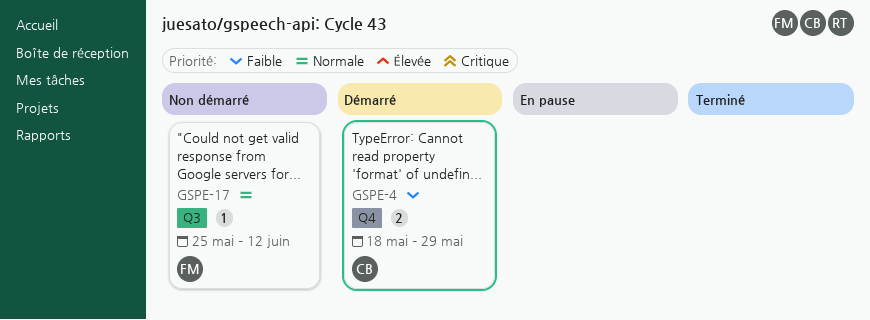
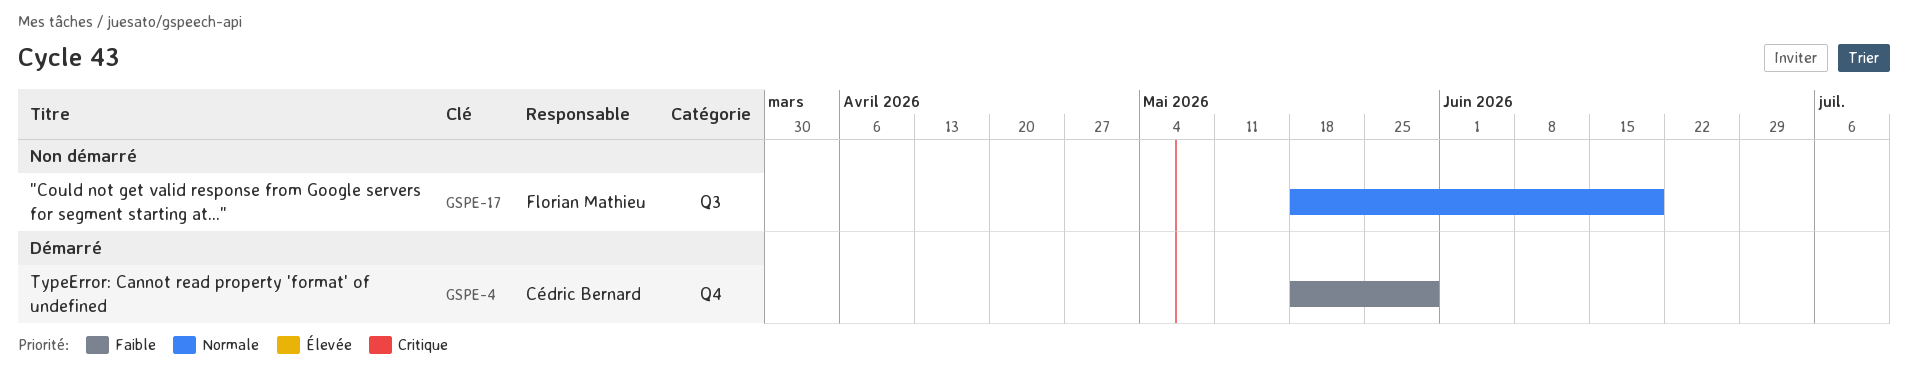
GSPE-17, start: May 25 -> May 18
GSPE-17, due: Jun 12 -> Jun 19

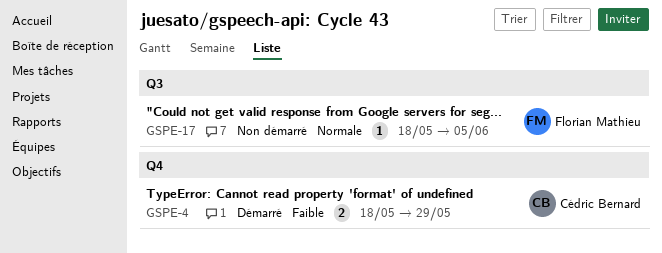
GSPE-17, due: Jun 19 -> Jun 5

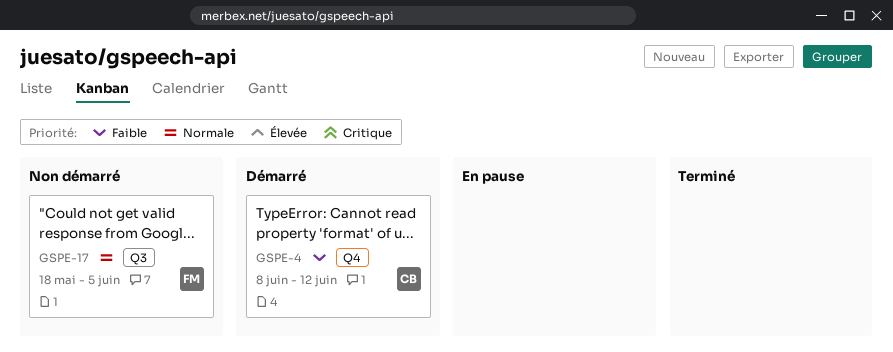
GSPE-4, start: May 18 -> Jun 8
GSPE-4, due: May 29 -> Jun 12

